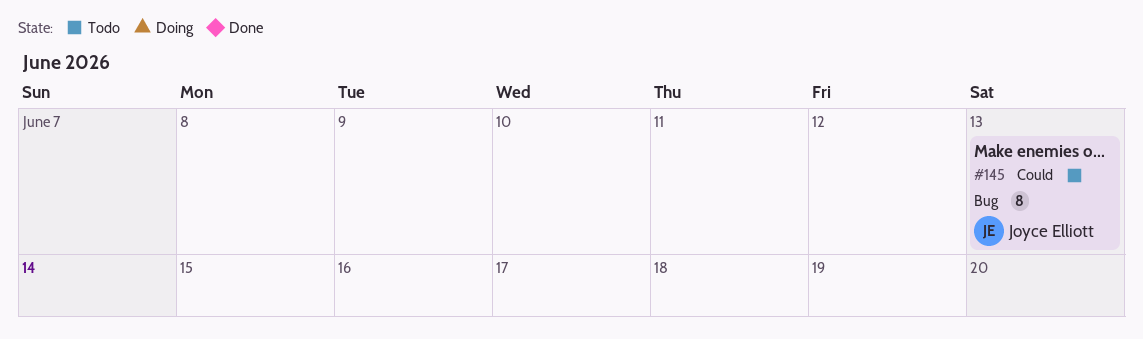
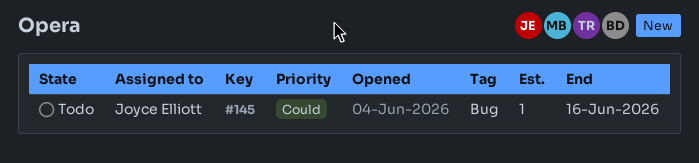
#145, estimate: 8 -> 1
#145, due: Jun 13 -> Jun 16

